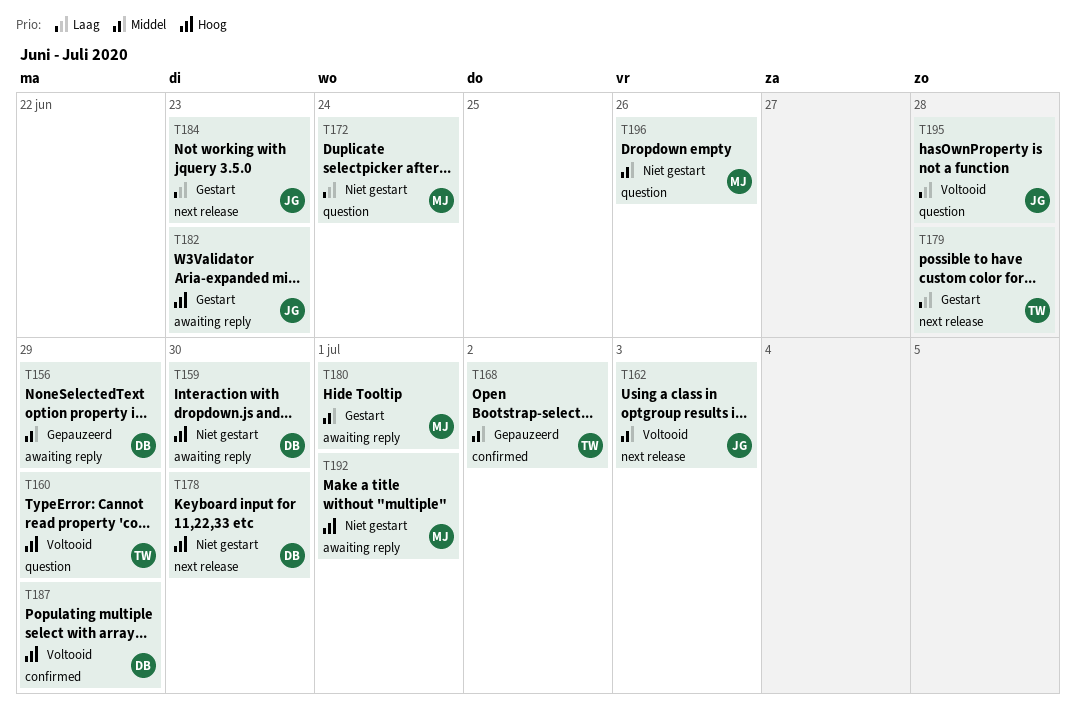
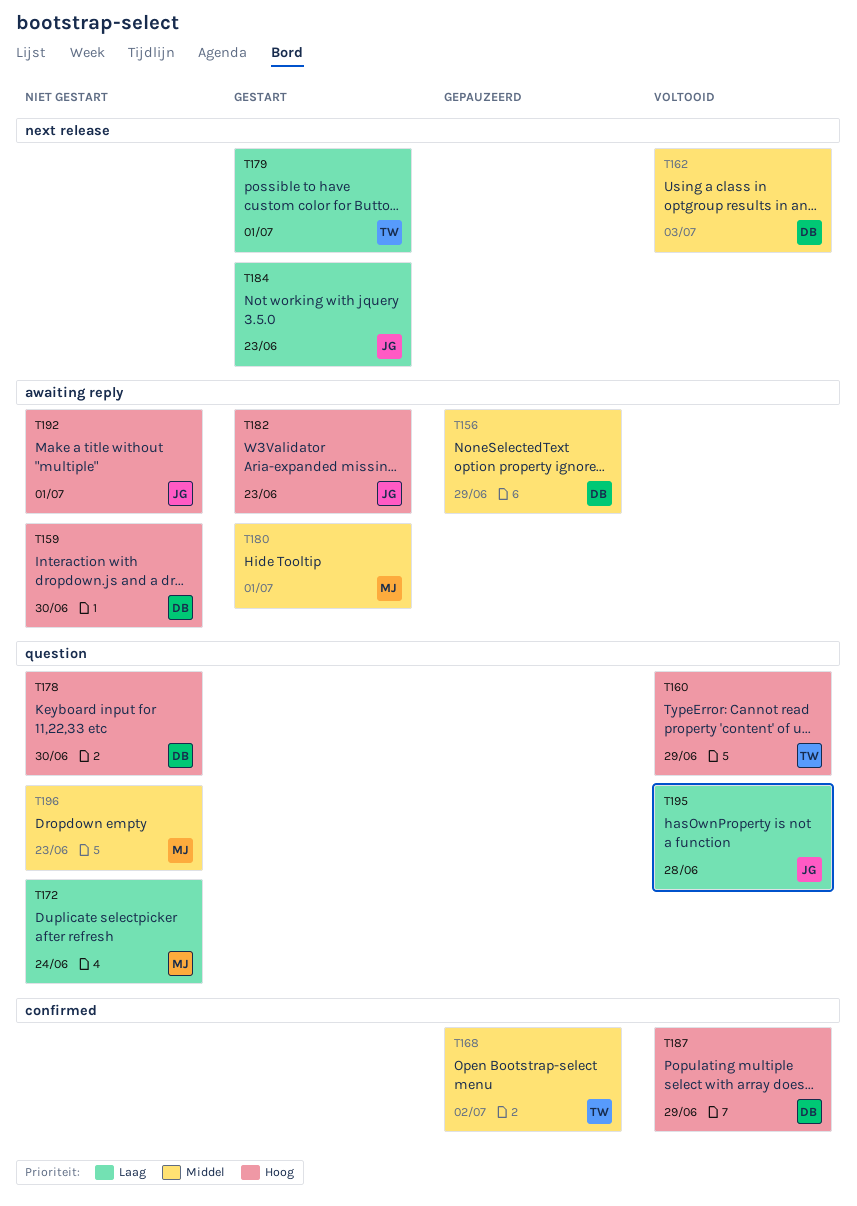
T162, owner: JG -> DB
T178, label: next release -> question
T179, due: Jun 28 -> Jul 1
T192, owner: MJ -> JG
T196, due: Jun 26 -> Jun 23

